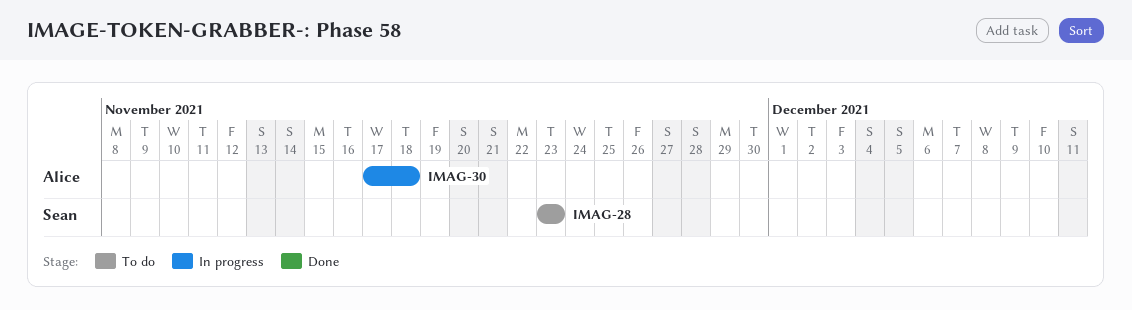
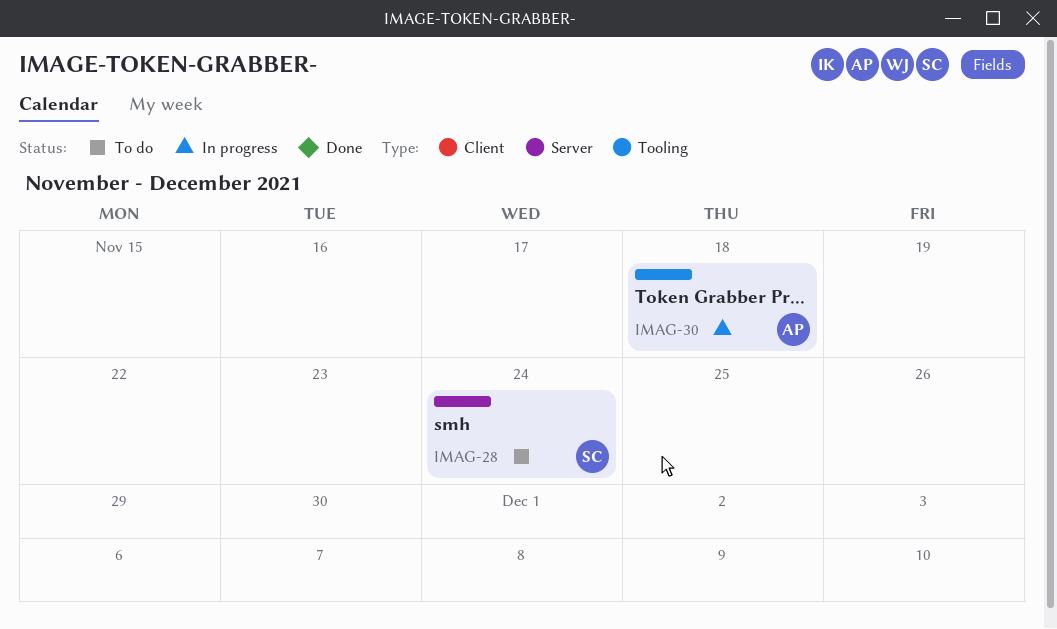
IMAG-28, due: Nov 23 -> Nov 24

